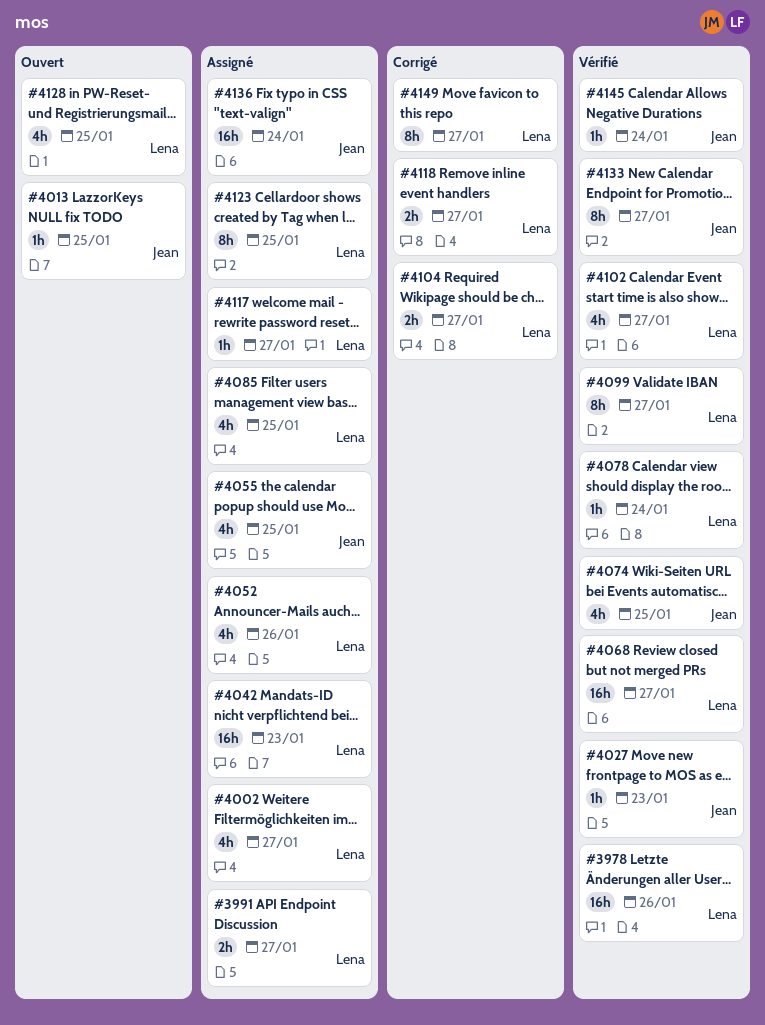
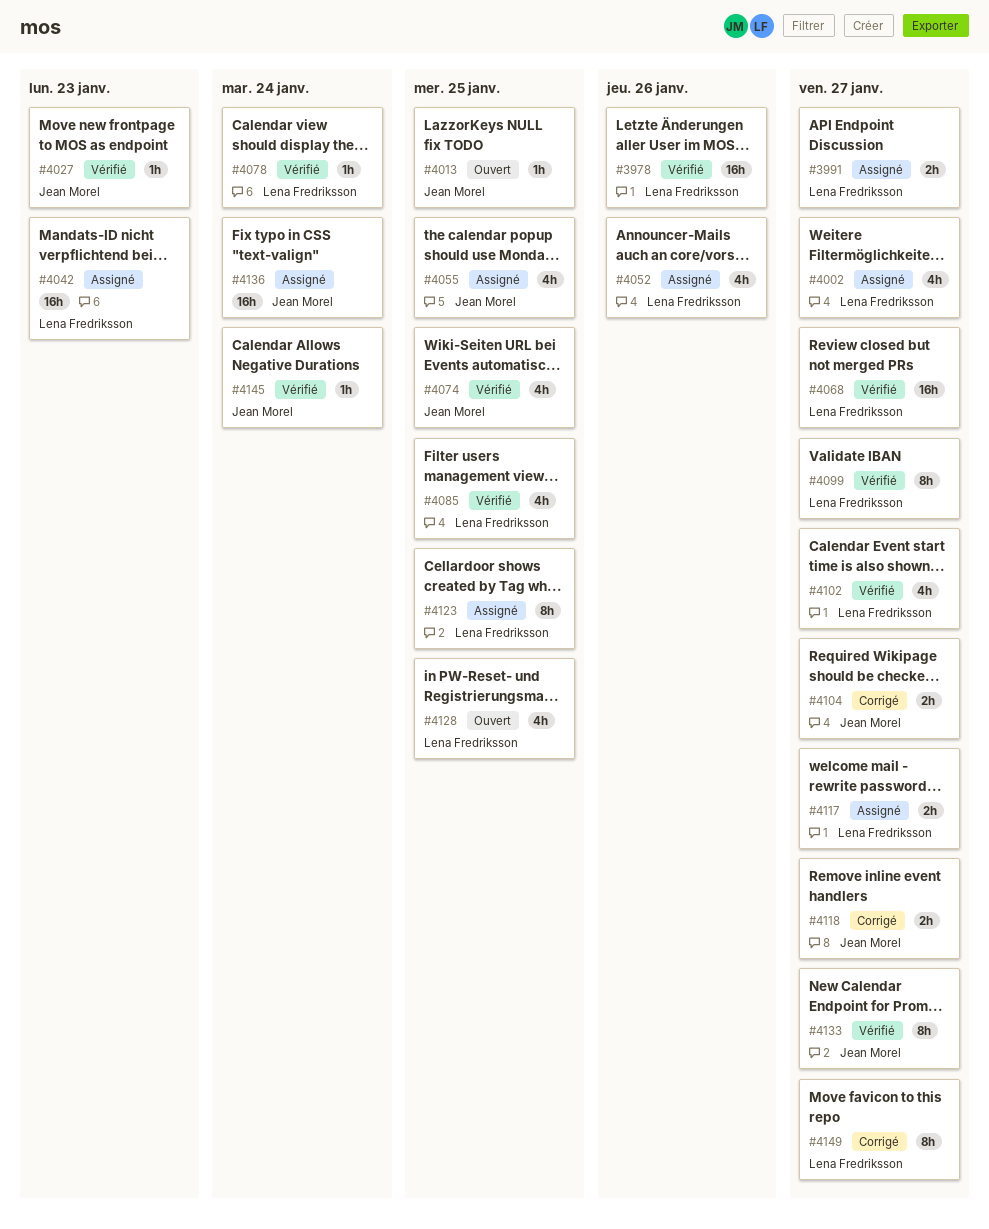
#4085, status: Assigné -> Vérifié
#4104, owner: Lena Fredriksson -> Jean Morel
#4117, estimate: 1h -> 2h
#4118, owner: Lena Fredriksson -> Jean Morel

